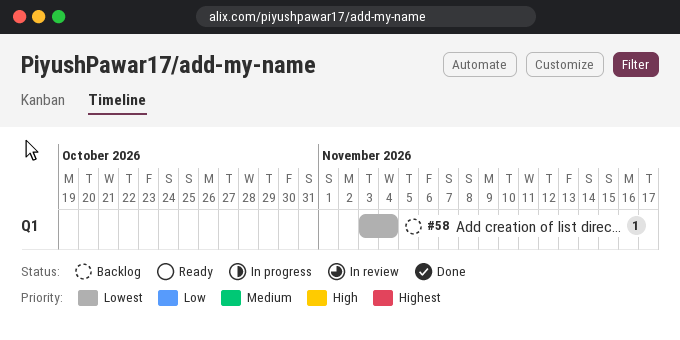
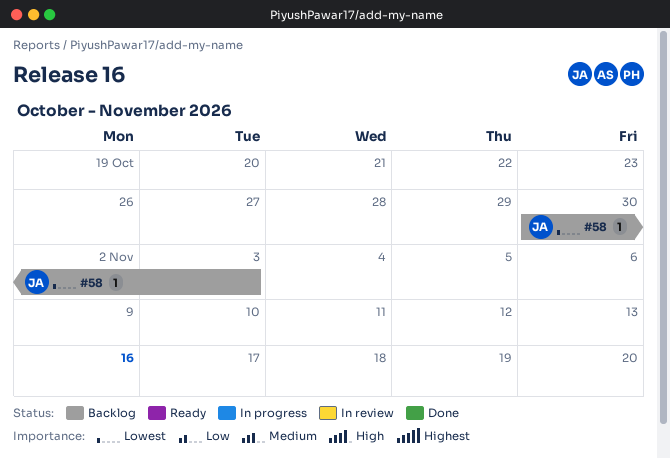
#58, start: Nov 3 -> Oct 30
#58, due: Nov 4 -> Nov 3

